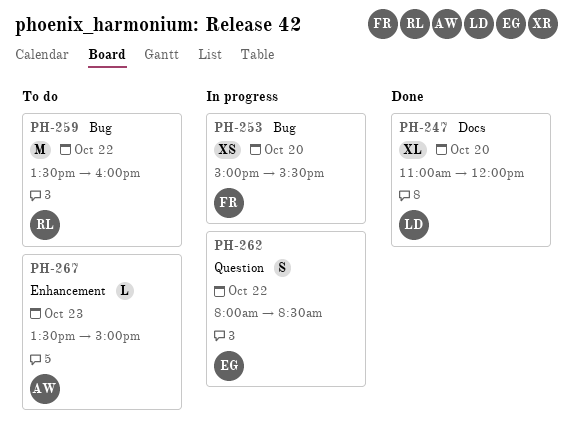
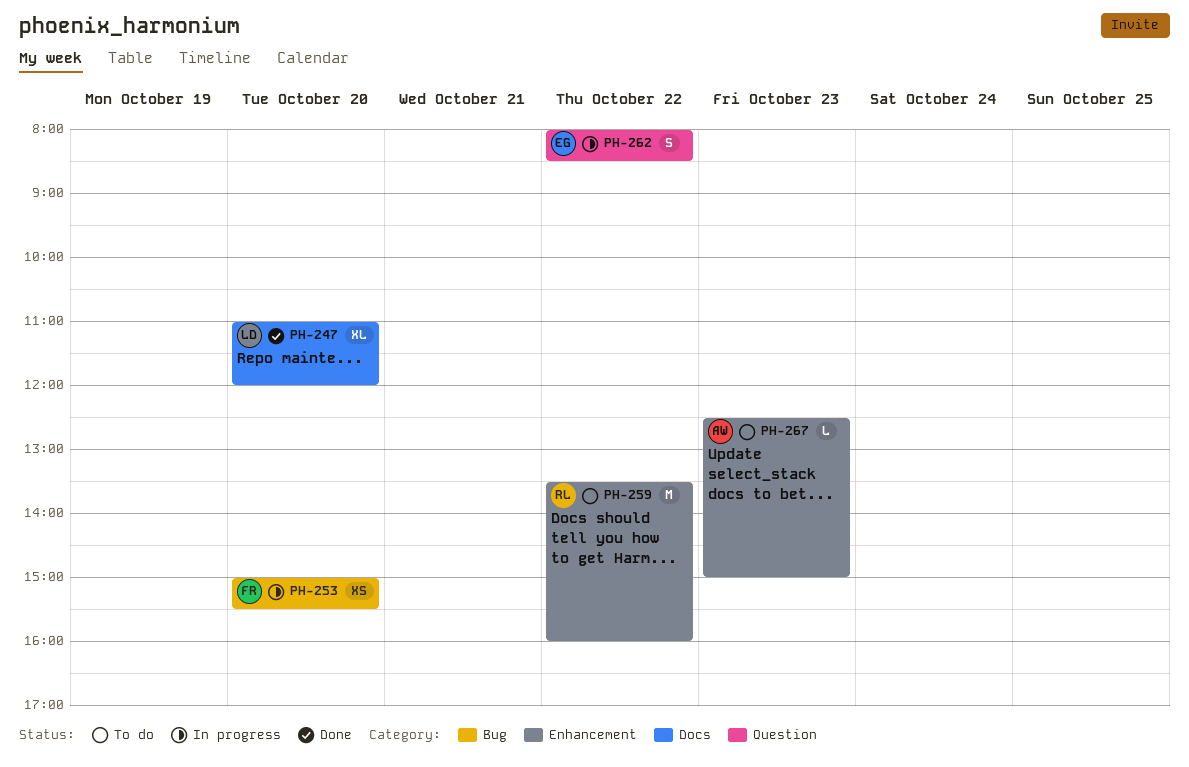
PH-259, label: Bug -> Enhancement
PH-267, begins: 13:30 -> 12:30

